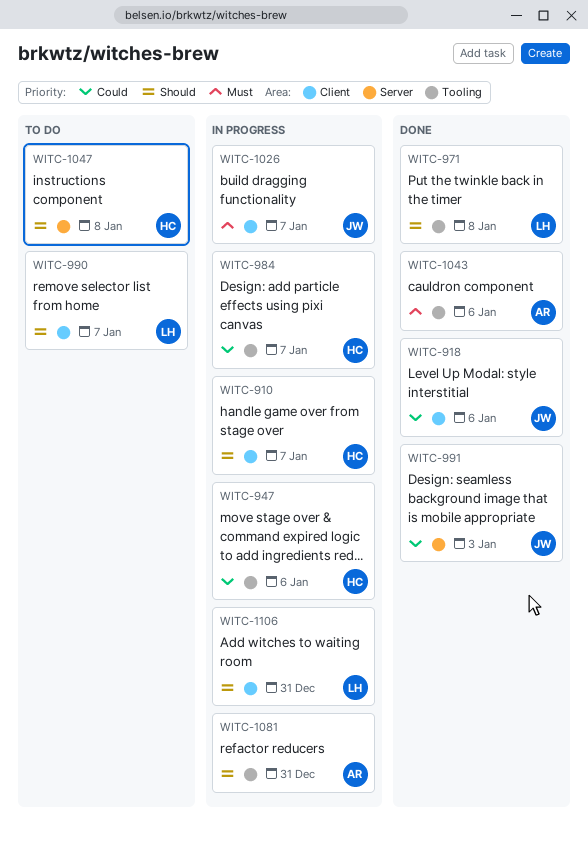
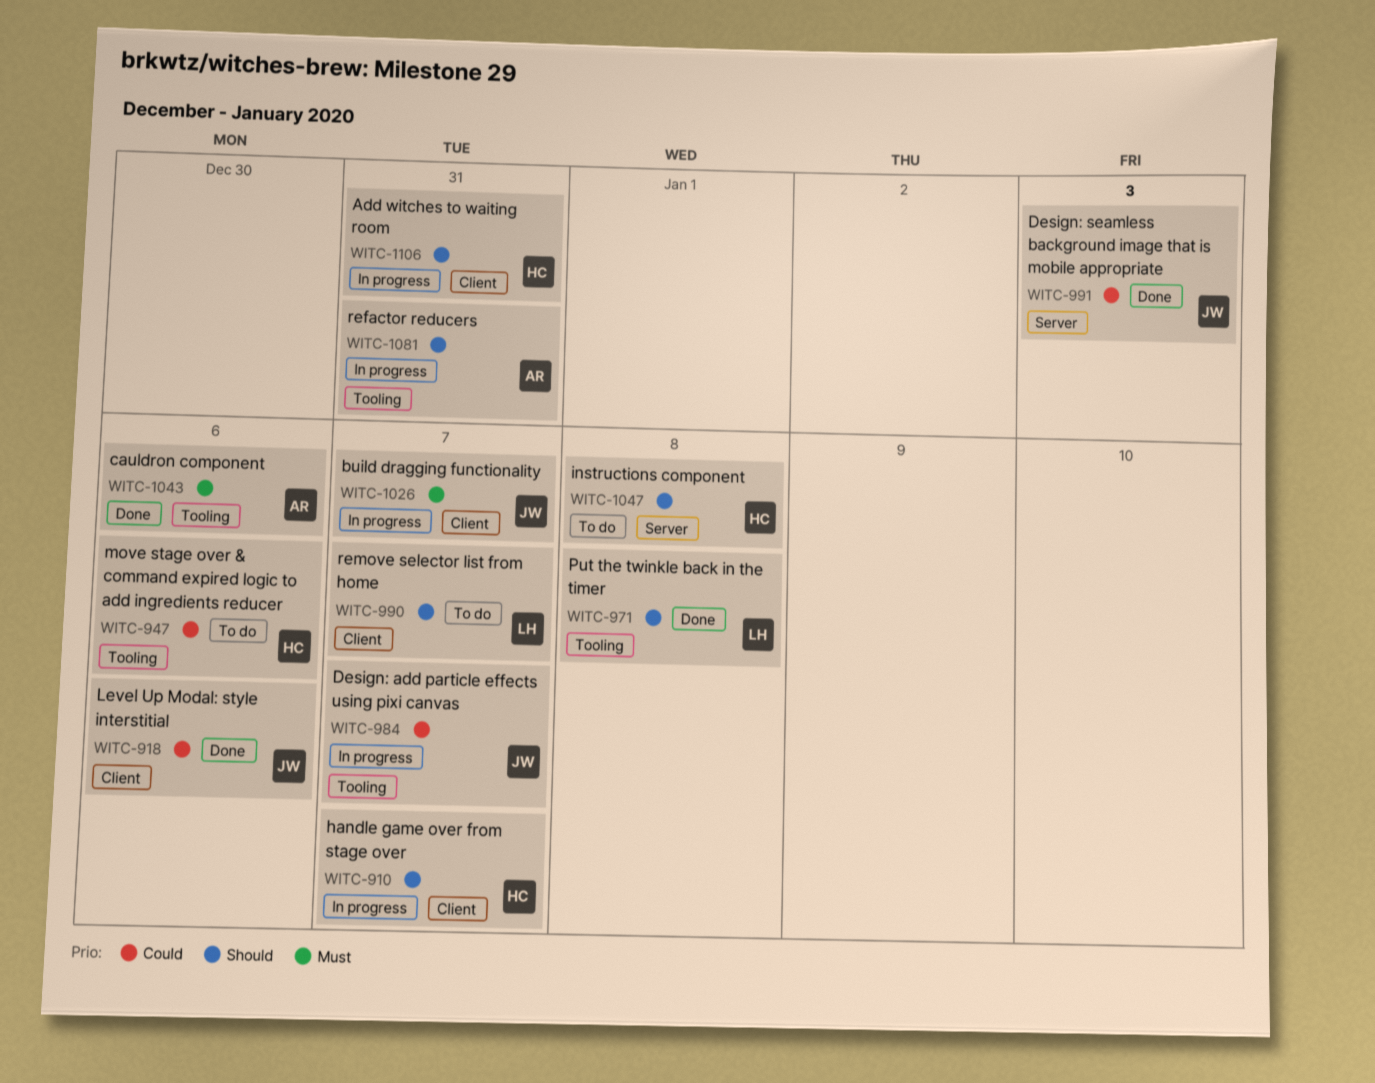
WITC-947, status: In progress -> To do
WITC-984, owner: HC -> JW
WITC-1106, owner: LH -> HC

